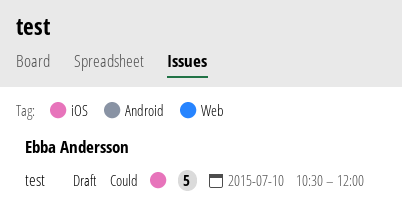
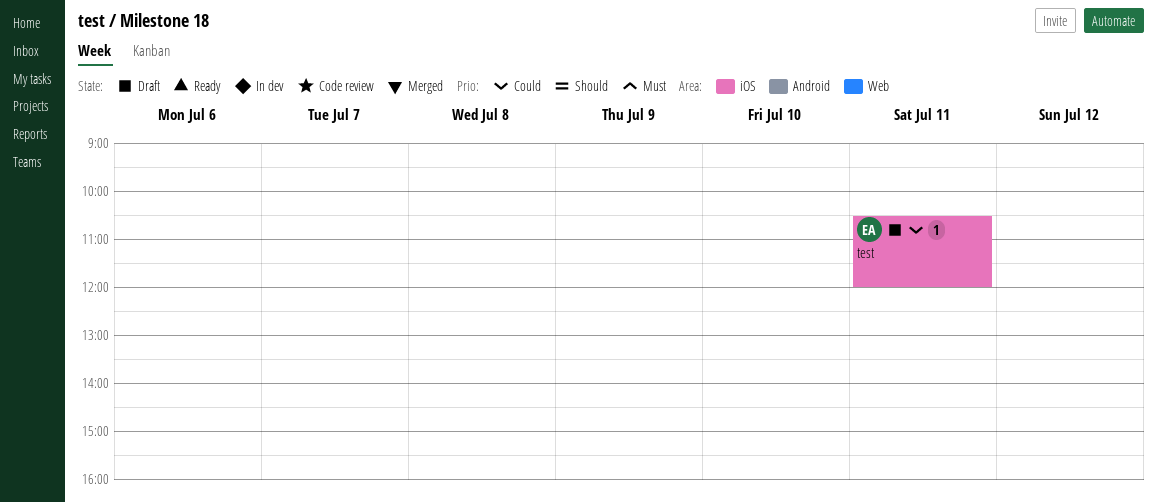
test, estimate: 5 -> 1
test, day: Jul 10 -> Jul 11

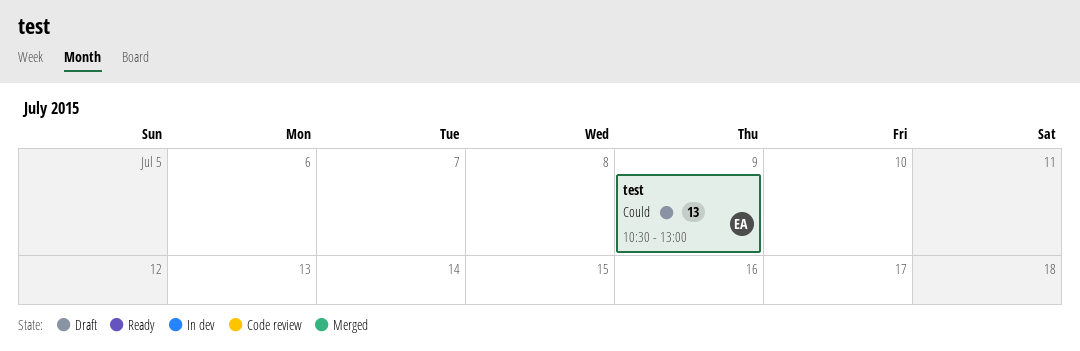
test, estimate: 1 -> 13
test, day: Jul 11 -> Jul 9
test, ends: 12:00 -> 13:00

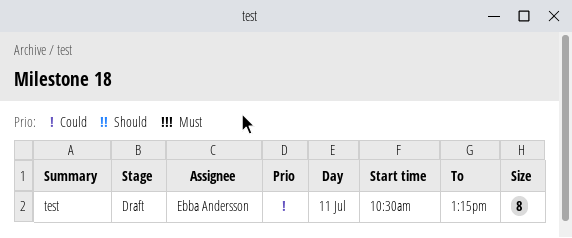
test, estimate: 13 -> 8
test, day: Jul 9 -> Jul 11
test, ends: 13:00 -> 13:15

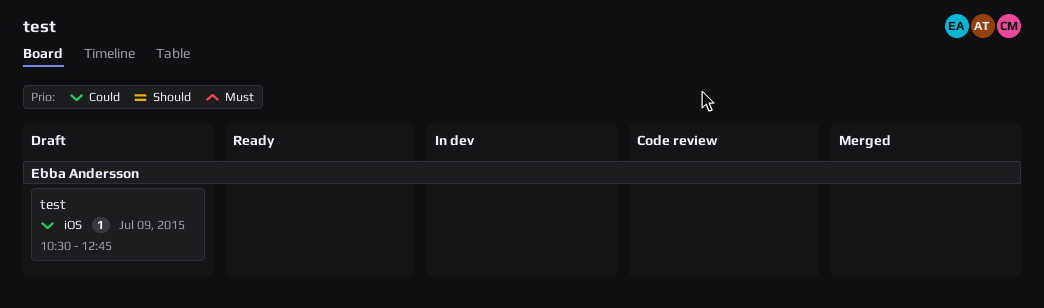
test, estimate: 8 -> 1
test, day: Jul 11 -> Jul 9
test, ends: 13:15 -> 12:45

